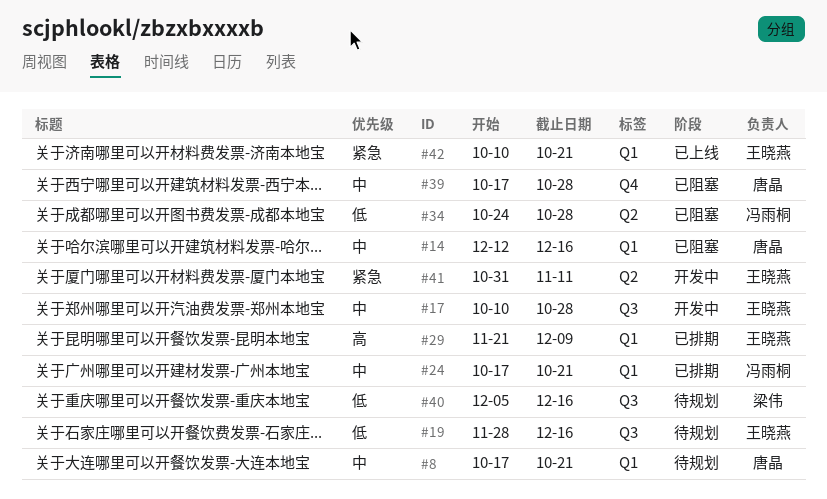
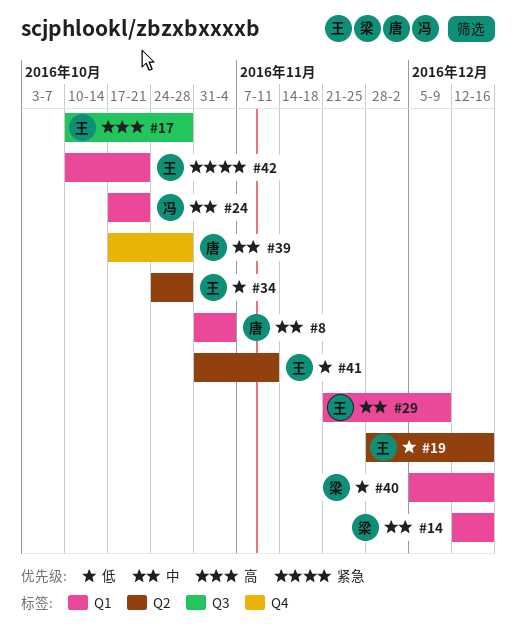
#8, start: Oct 17 -> Oct 31
#8, due: Oct 21 -> Nov 4
#14, owner: 唐晶 -> 梁伟
#17, priority: 中 -> 高
#19, label: Q3 -> Q2
#29, priority: 高 -> 中
#34, owner: 冯雨桐 -> 王晓燕
#40, label: Q3 -> Q1
#41, priority: 紧急 -> 低

